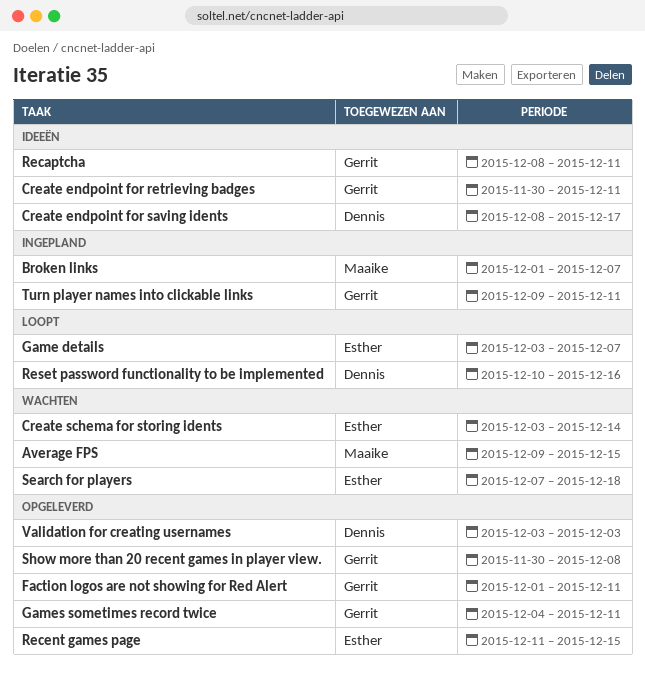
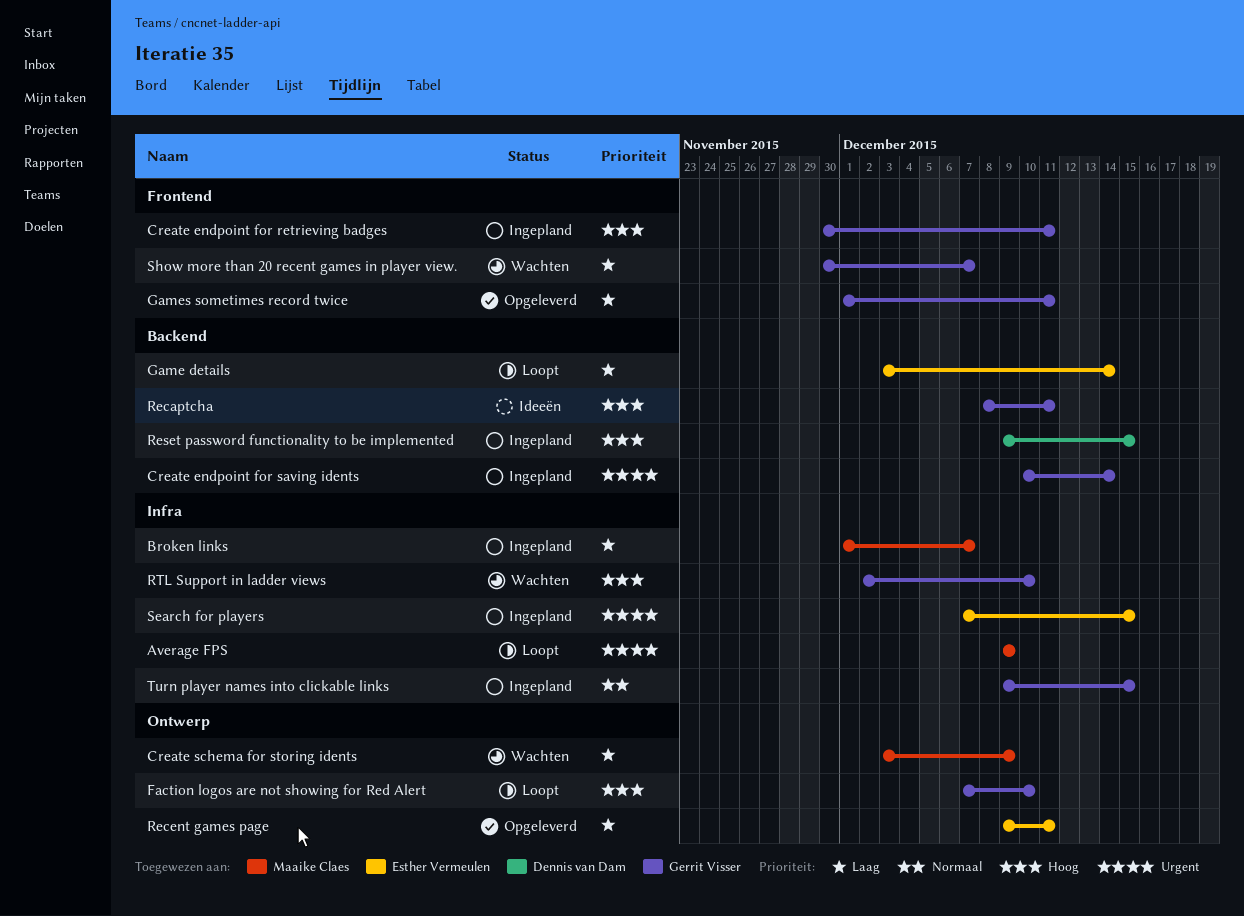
Average FPS, status: Wachten -> Loopt
Average FPS, due: Dec 15 -> Dec 9
Create endpoint for retrieving badges, status: Ideeën -> Ingepland
Create endpoint for saving idents, status: Ideeën -> Ingepland
Create endpoint for saving idents, owner: Dennis van Dam -> Gerrit Visser
Create endpoint for saving idents, start: Dec 8 -> Dec 10
Create endpoint for saving idents, due: Dec 17 -> Dec 14
Create schema for storing idents, owner: Esther Vermeulen -> Maaike Claes
Create schema for storing idents, due: Dec 14 -> Dec 9
Faction logos are not showing for Red Alert, status: Opgeleverd -> Loopt
Faction logos are not showing for Red Alert, start: Dec 1 -> Dec 7
Faction logos are not showing for Red Alert, due: Dec 11 -> Dec 10
Game details, due: Dec 7 -> Dec 14
Games sometimes record twice, start: Dec 4 -> Dec 1
Recent games page, start: Dec 11 -> Dec 9
Recent games page, due: Dec 15 -> Dec 11
Reset password functionality to be implemented, status: Loopt -> Ingepland
Reset password functionality to be implemented, start: Dec 10 -> Dec 9
Reset password functionality to be implemented, due: Dec 16 -> Dec 15
RTL Support in ladder views: none -> present
Search for players, status: Wachten -> Ingepland
Search for players, due: Dec 18 -> Dec 15
Show more than 20 recent games in player view., status: Opgeleverd -> Wachten
Show more than 20 recent games in player view., due: Dec 8 -> Dec 7
Turn player names into clickable links, due: Dec 11 -> Dec 15
Validation for creating usernames: present -> none

